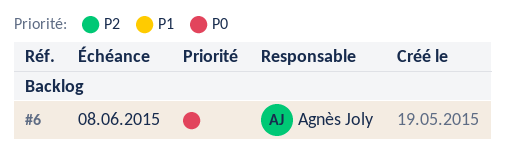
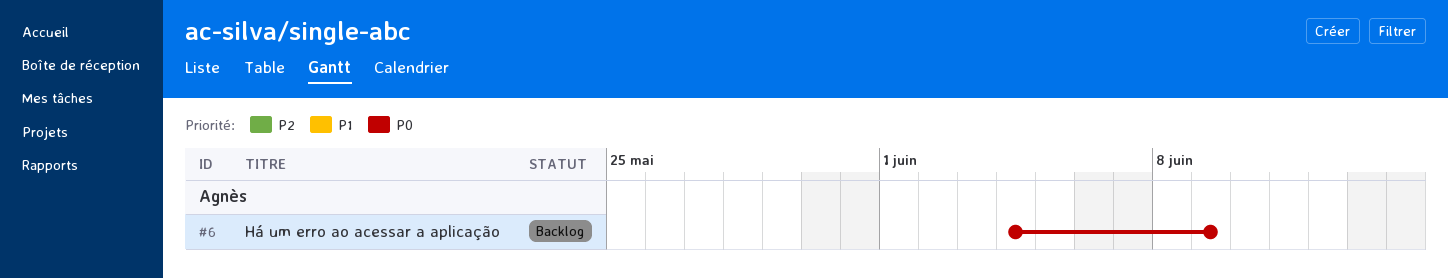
#6, due: Jun 8 -> Jun 9

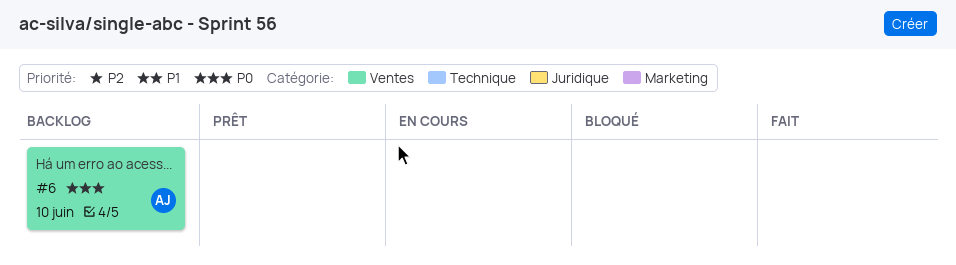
#6, due: Jun 9 -> Jun 10

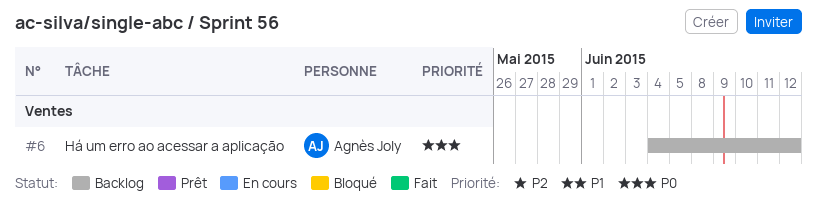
#6, due: Jun 10 -> Jun 12

